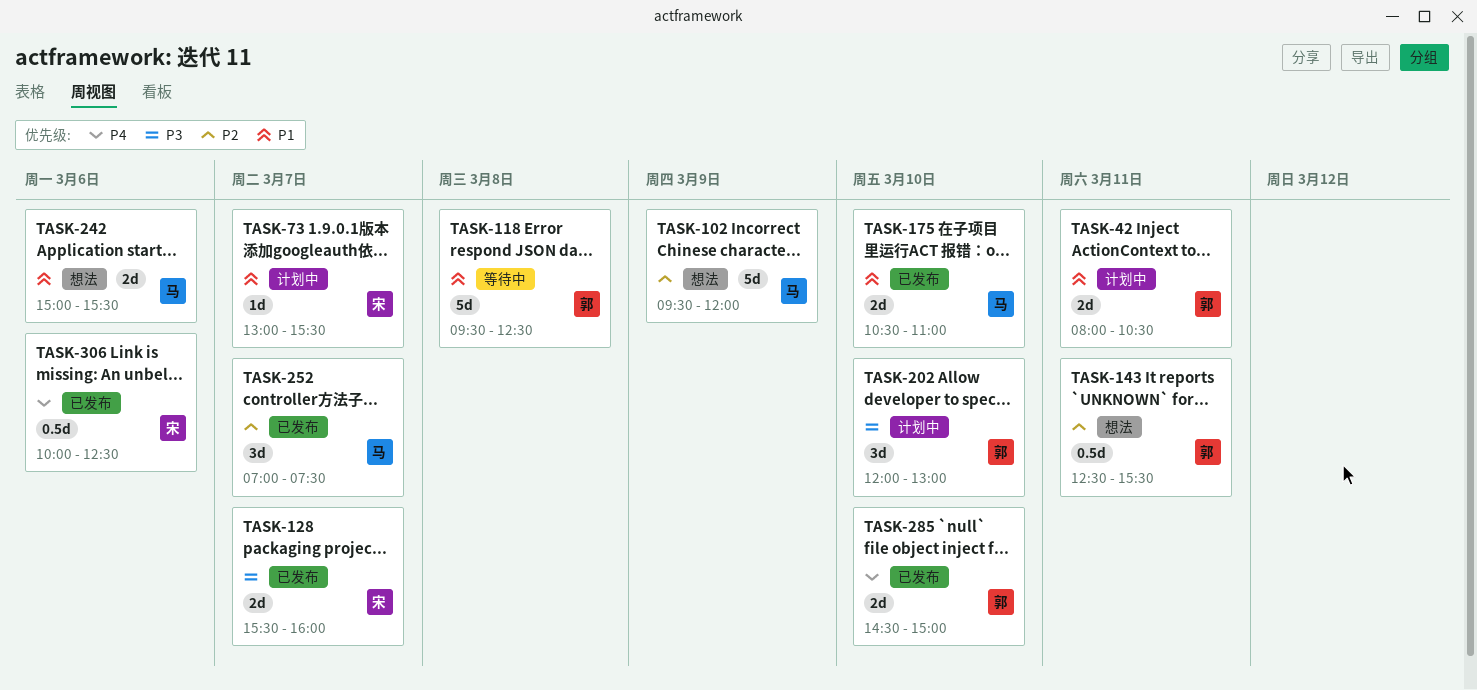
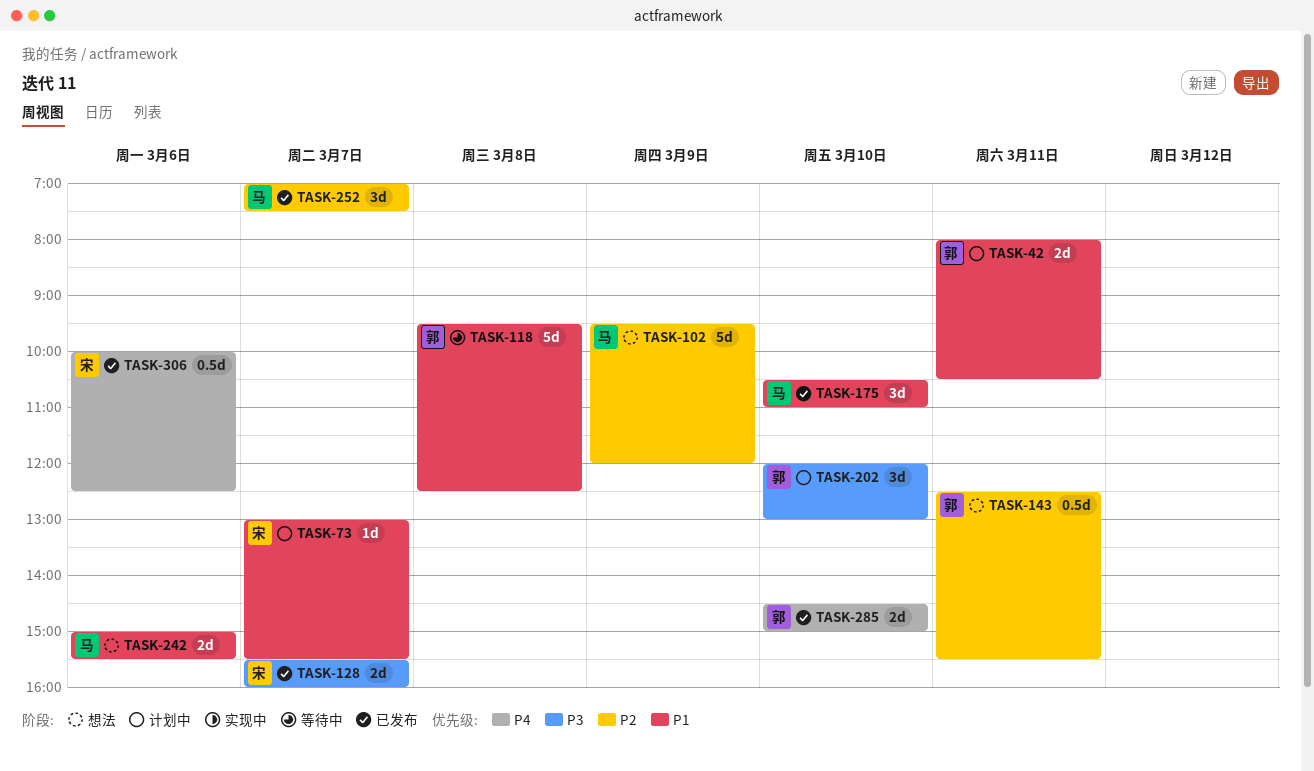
TASK-175, estimate: 2d -> 3d

